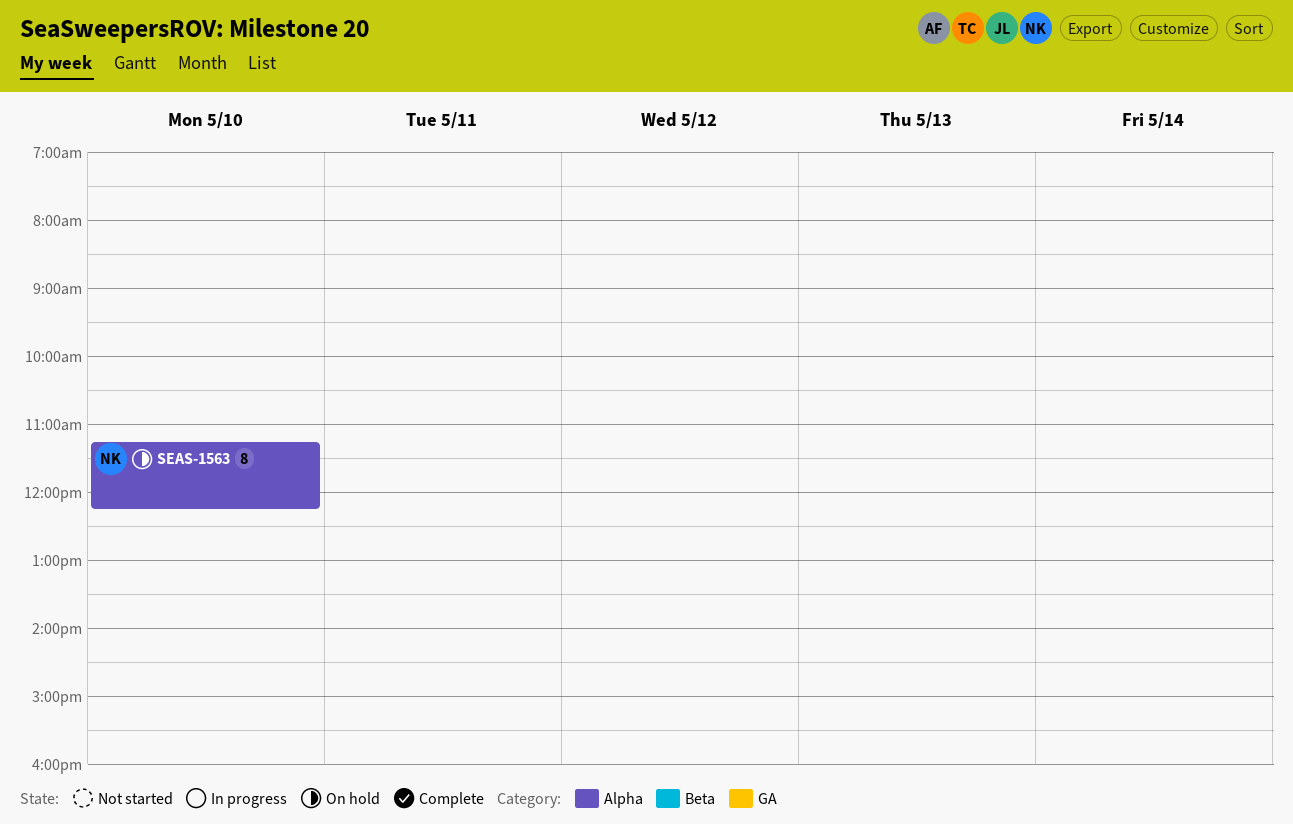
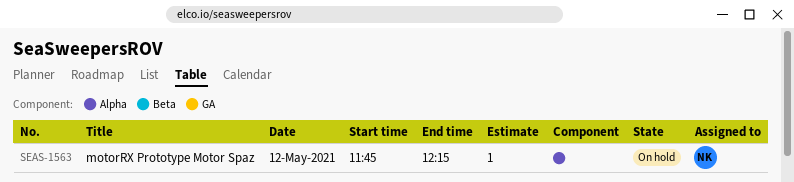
SEAS-1563, estimate: 8 -> 1
SEAS-1563, day: May 10 -> May 12
SEAS-1563, begins: 11:15 -> 11:45

